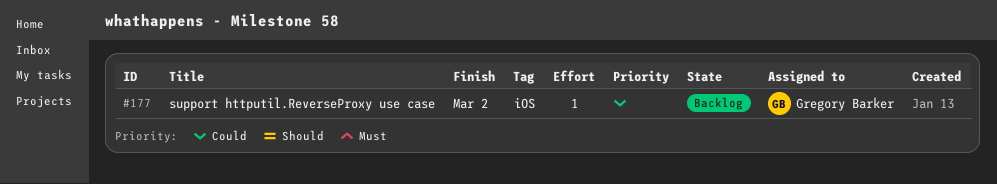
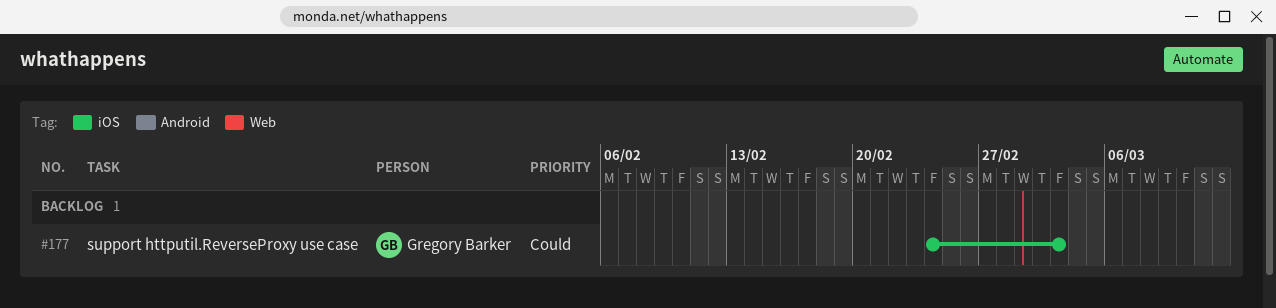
#177, due: Mar 2 -> Mar 3

